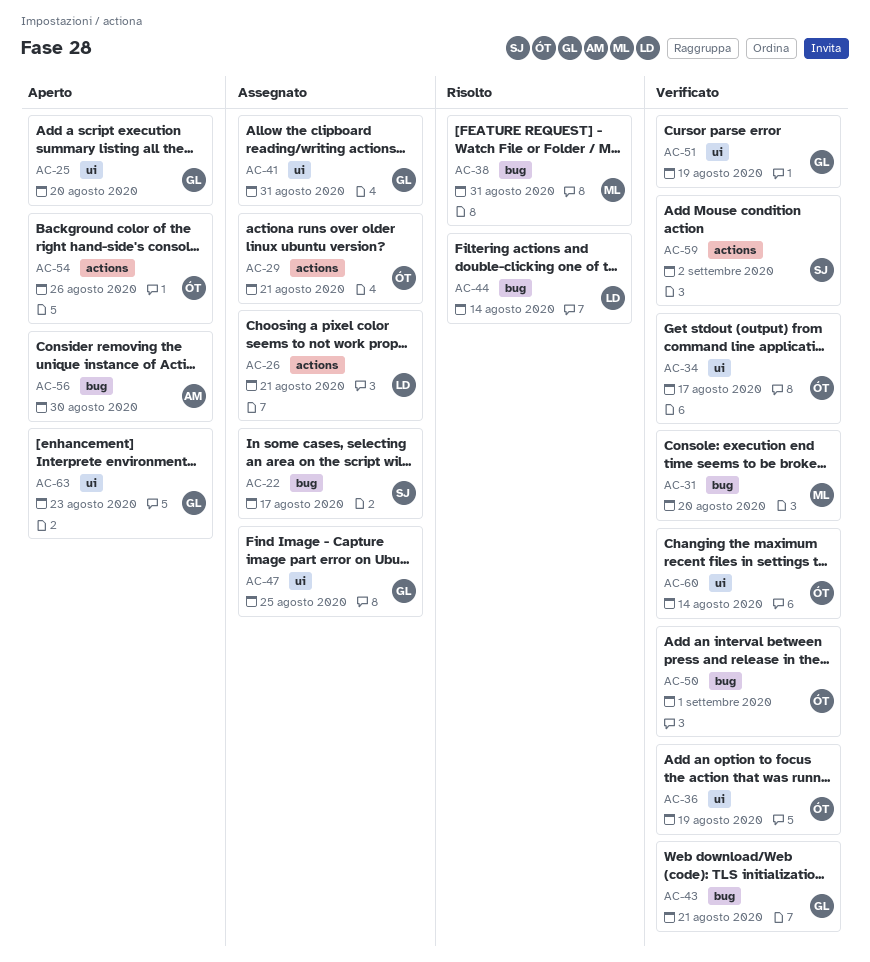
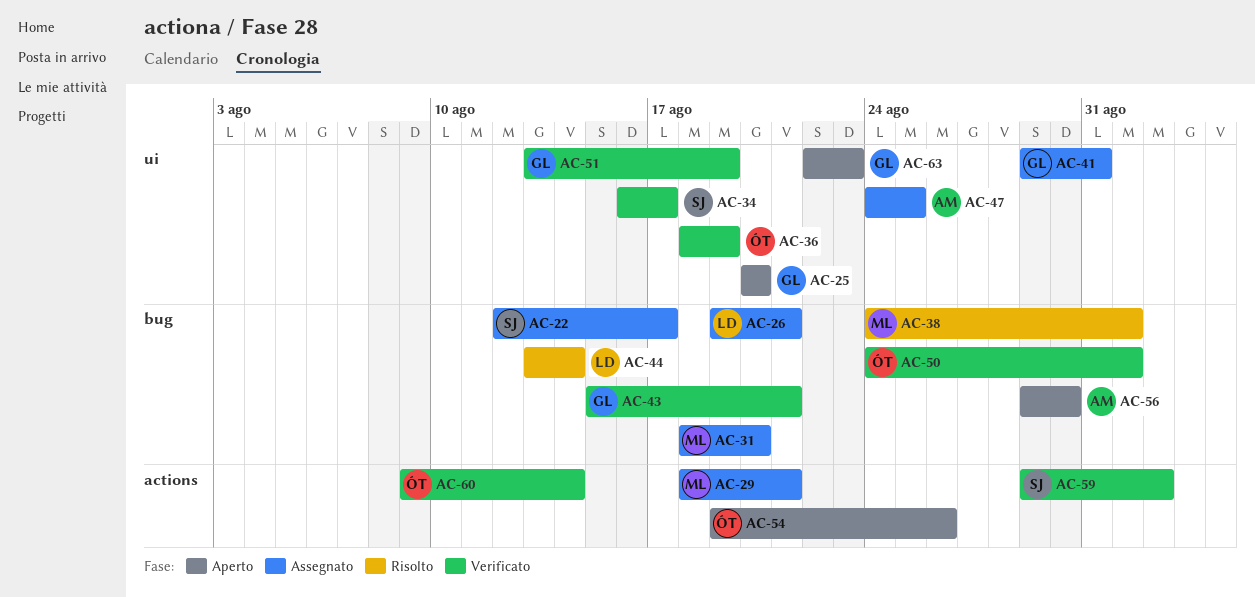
AC-26, label: actions -> bug
AC-29, owner: ÓT -> ML
AC-31, status: Verificato -> Assegnato
AC-34, owner: ÓT -> SJ
AC-38, due: Aug 31 -> Sep 1
AC-47, owner: GL -> AM
AC-60, label: ui -> actions

